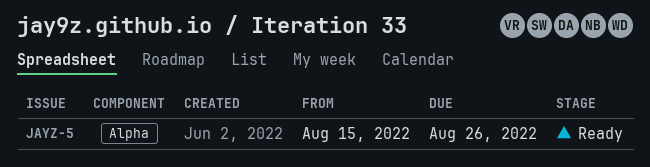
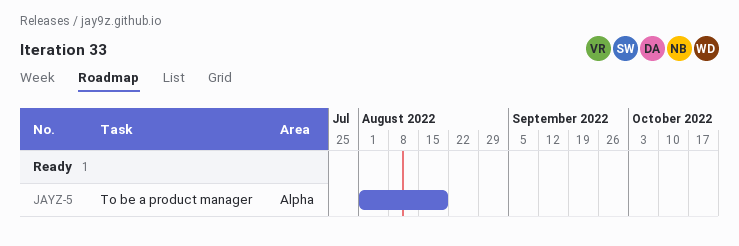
JAYZ-5, start: Aug 15 -> Aug 1
JAYZ-5, due: Aug 26 -> Aug 19

